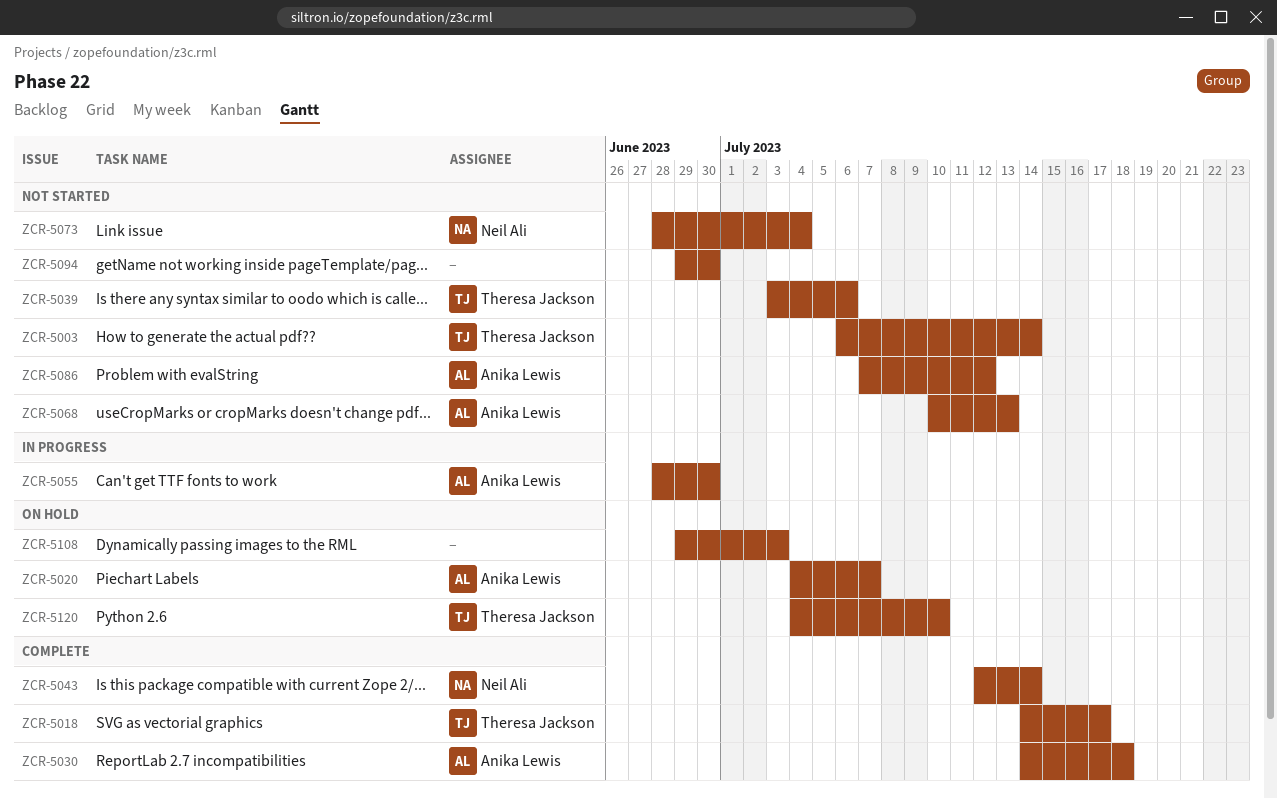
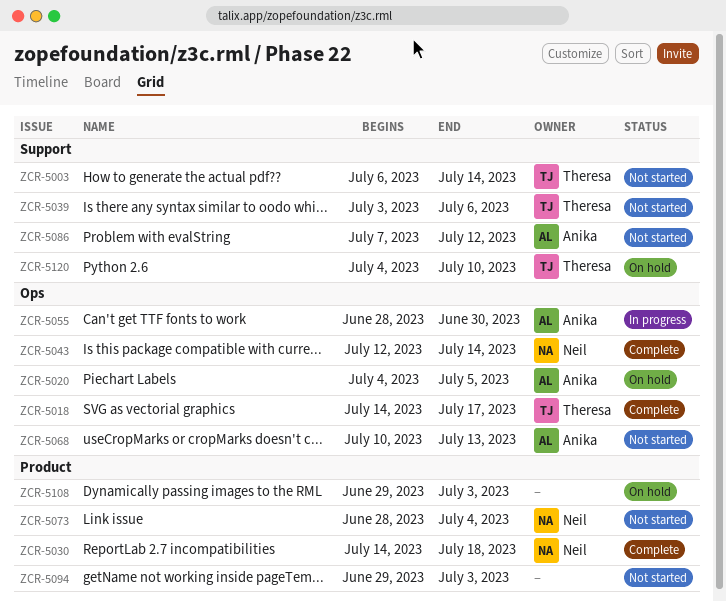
ZCR-5020, due: Jul 7 -> Jul 5
ZCR-5030, owner: Anika Lewis -> Neil Ali
ZCR-5094, due: Jun 30 -> Jul 3

